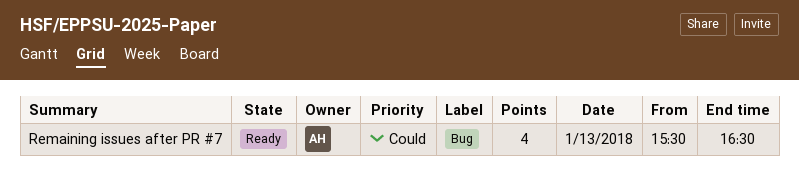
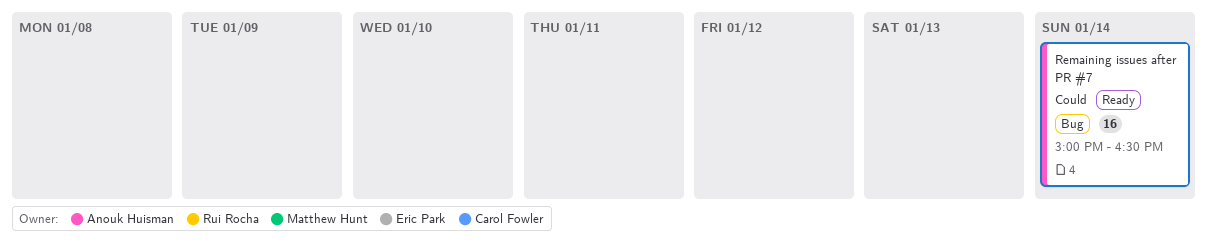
Remaining issues after PR #7, estimate: 4 -> 16
Remaining issues after PR #7, day: Jan 13 -> Jan 14
Remaining issues after PR #7, begins: 15:30 -> 15:00

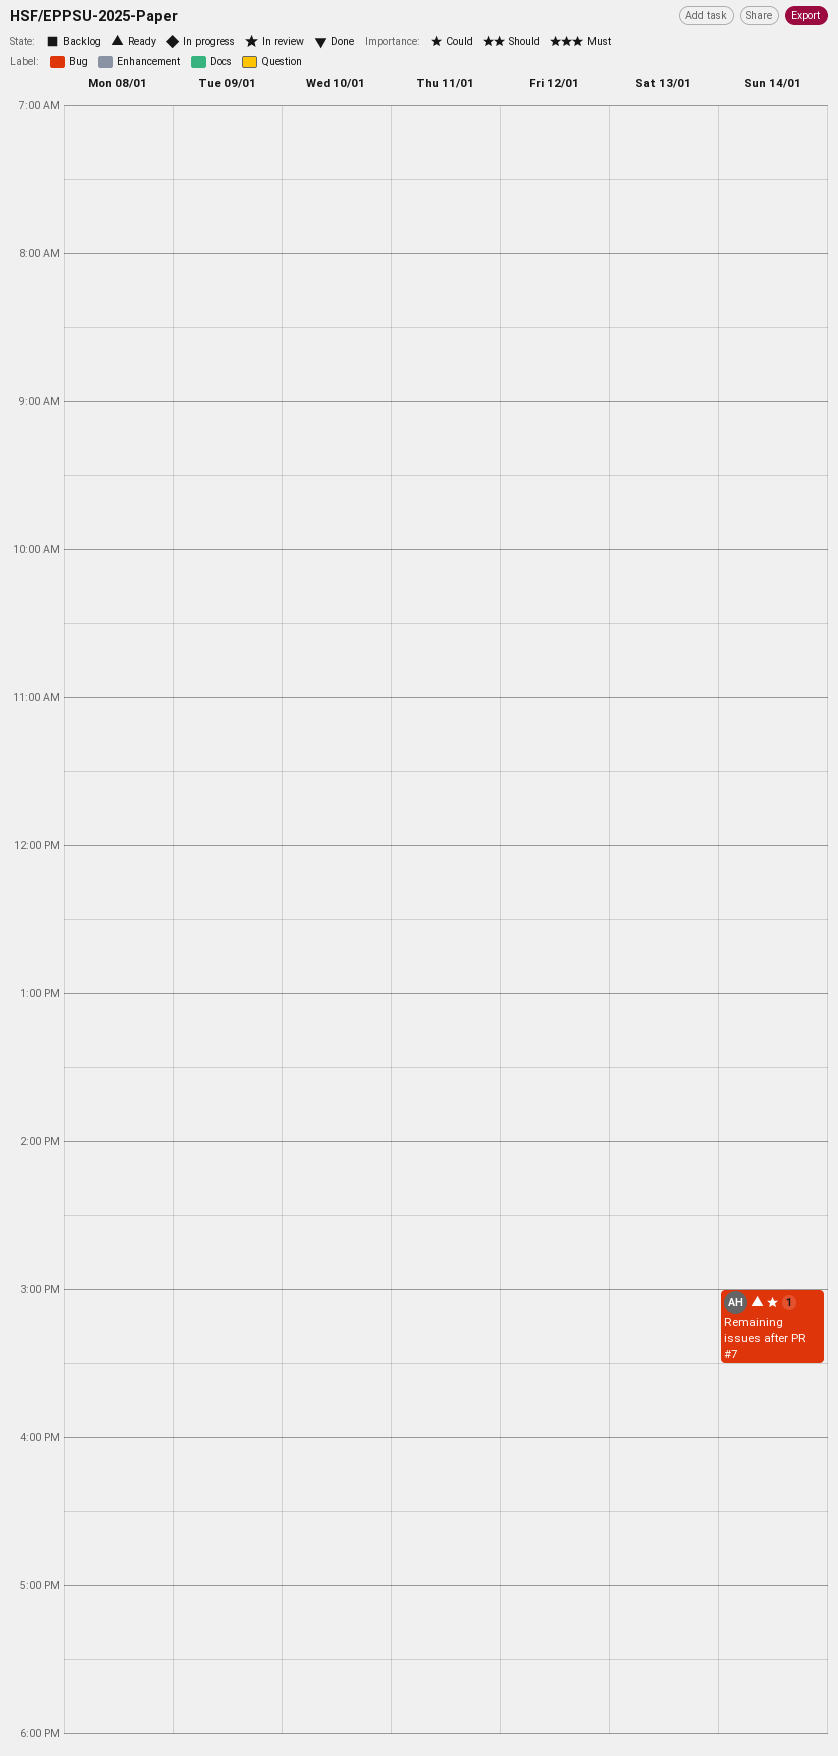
Remaining issues after PR #7, estimate: 16 -> 1
Remaining issues after PR #7, ends: 16:30 -> 15:30

